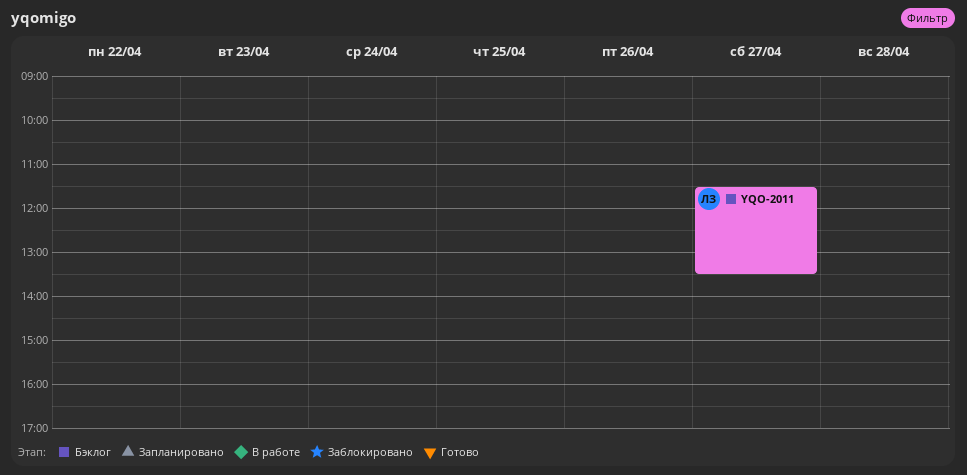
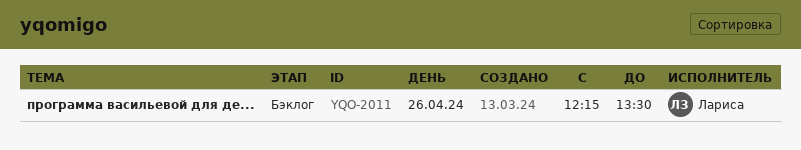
YQO-2011, day: Apr 27 -> Apr 26
YQO-2011, begins: 11:30 -> 12:15

